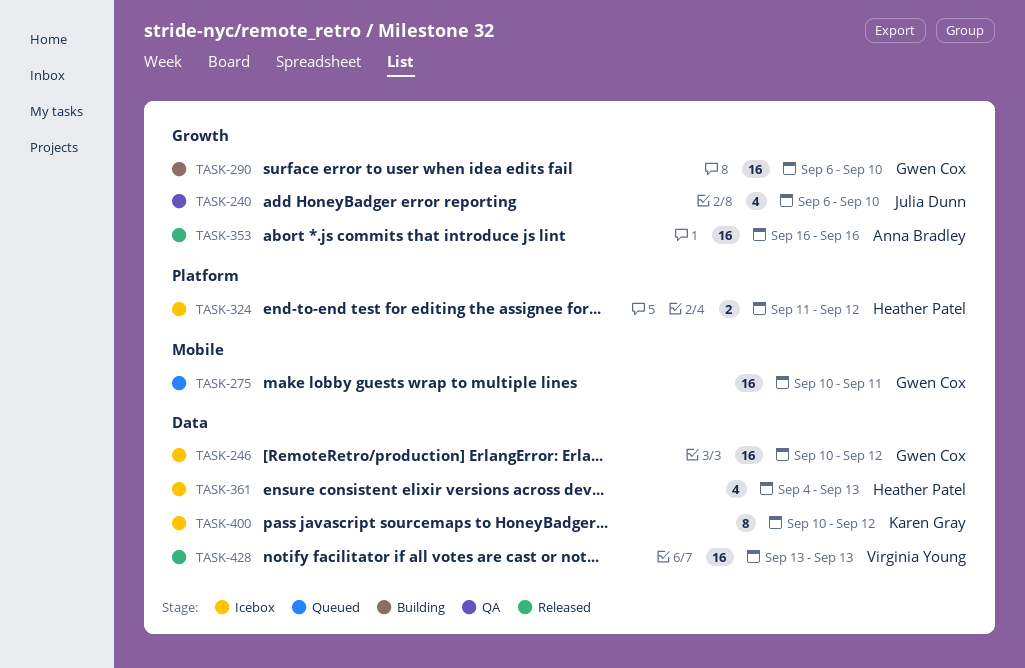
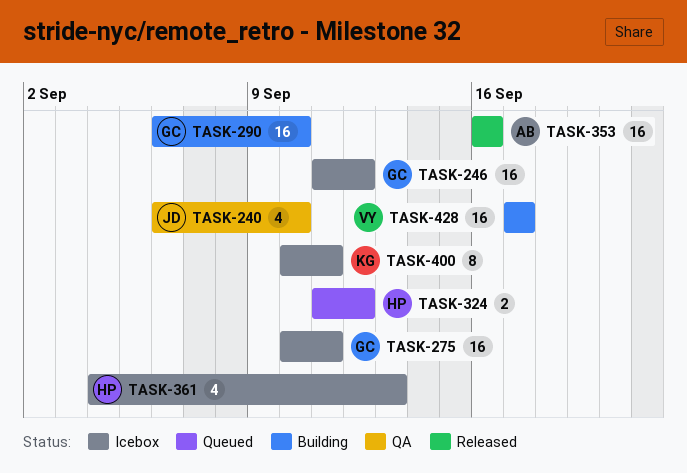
TASK-246, start: Sep 10 -> Sep 11
TASK-275, status: Queued -> Icebox
TASK-324, status: Icebox -> Queued
TASK-400, due: Sep 12 -> Sep 11
TASK-428, status: Released -> Building
TASK-428, start: Sep 13 -> Sep 17
TASK-428, due: Sep 13 -> Sep 17

